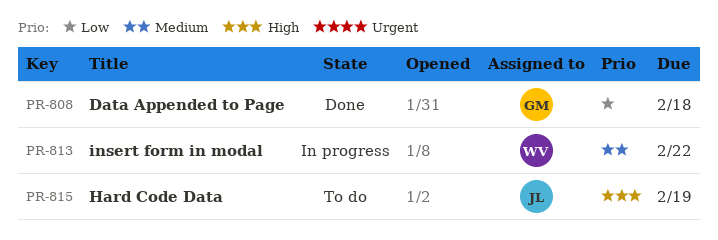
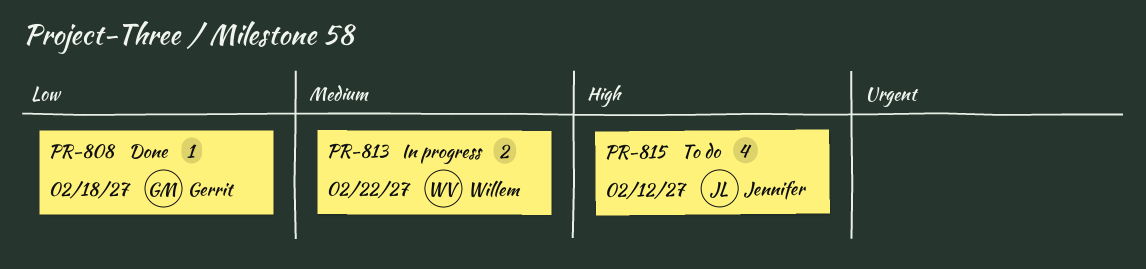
PR-815, due: Feb 19 -> Feb 12

